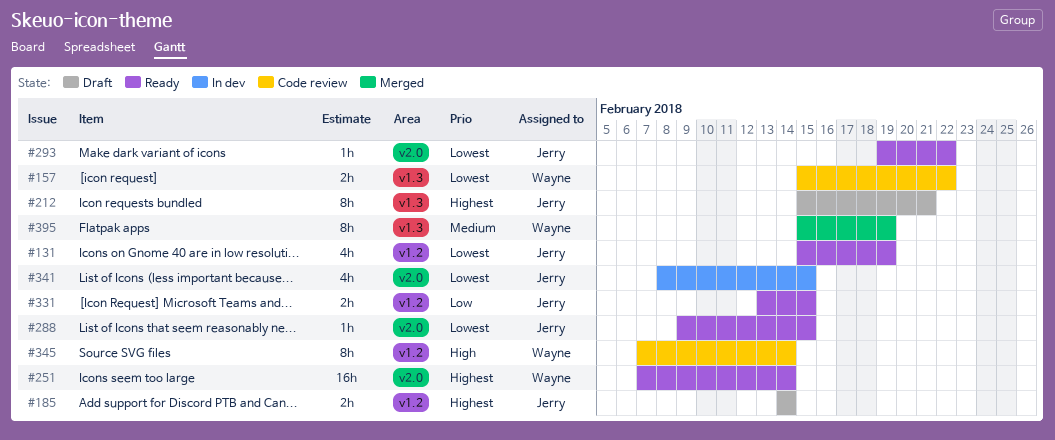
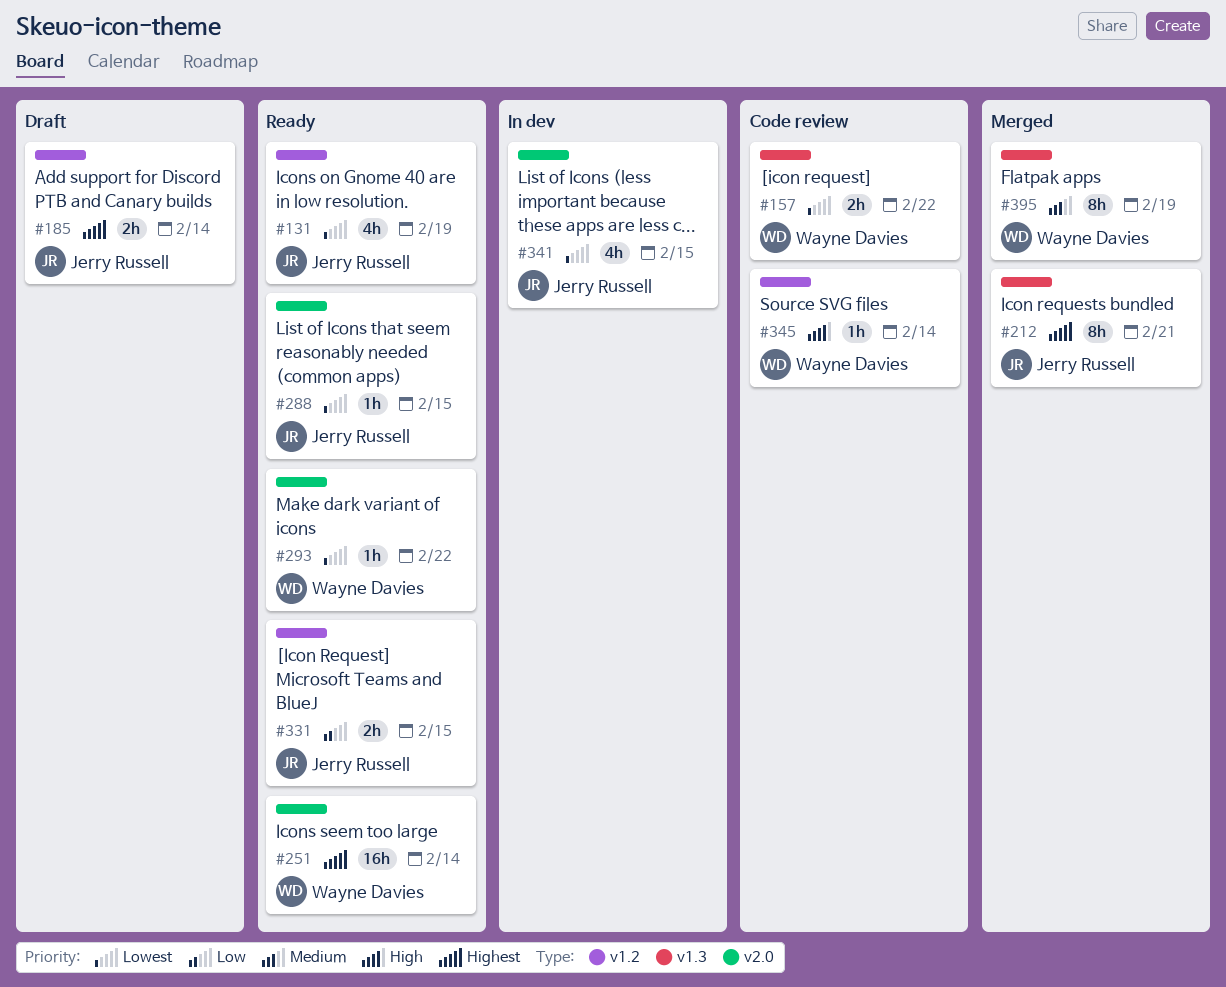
#212, status: Draft -> Merged
#293, owner: Jerry Russell -> Wayne Davies
#345, estimate: 8h -> 1h

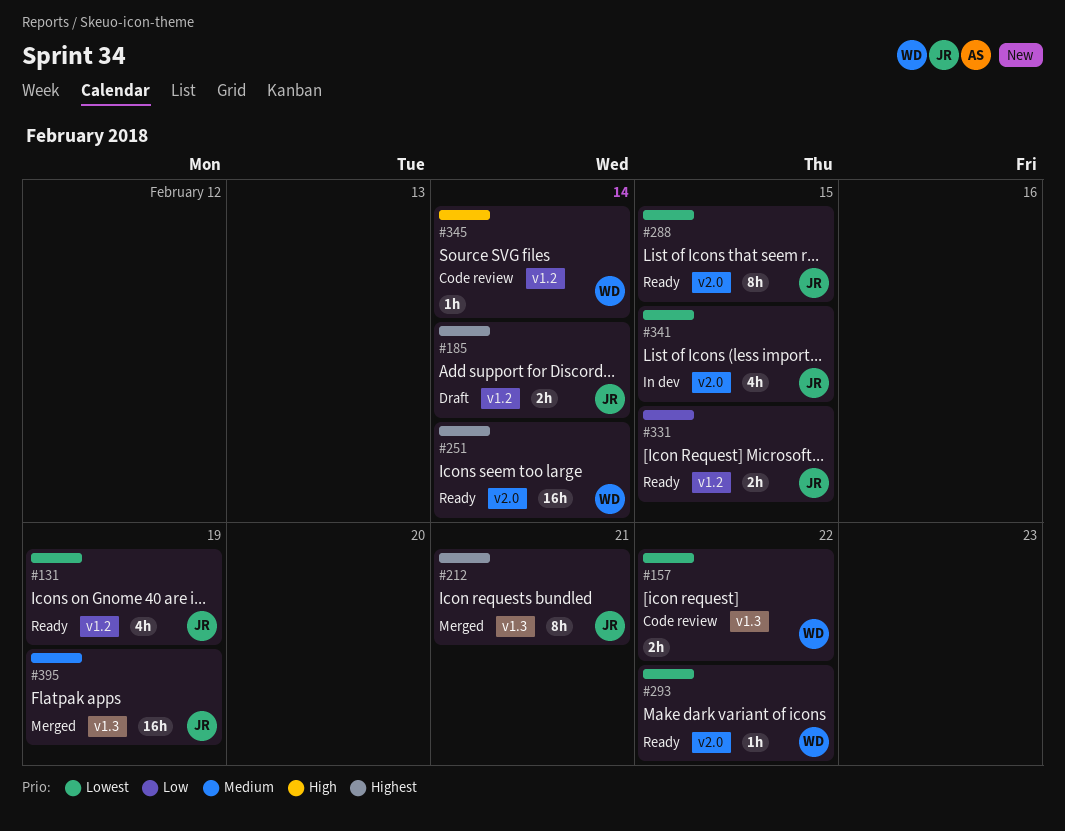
#288, estimate: 1h -> 8h
#395, owner: Wayne Davies -> Jerry Russell
#395, estimate: 8h -> 16h

